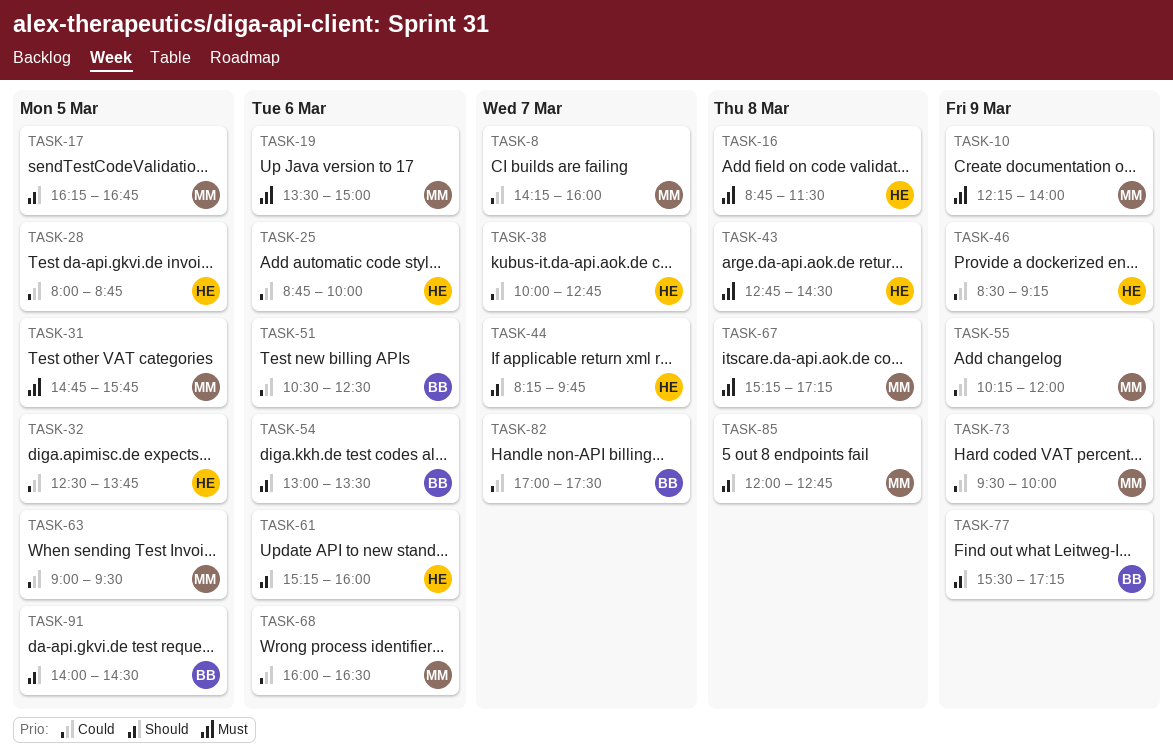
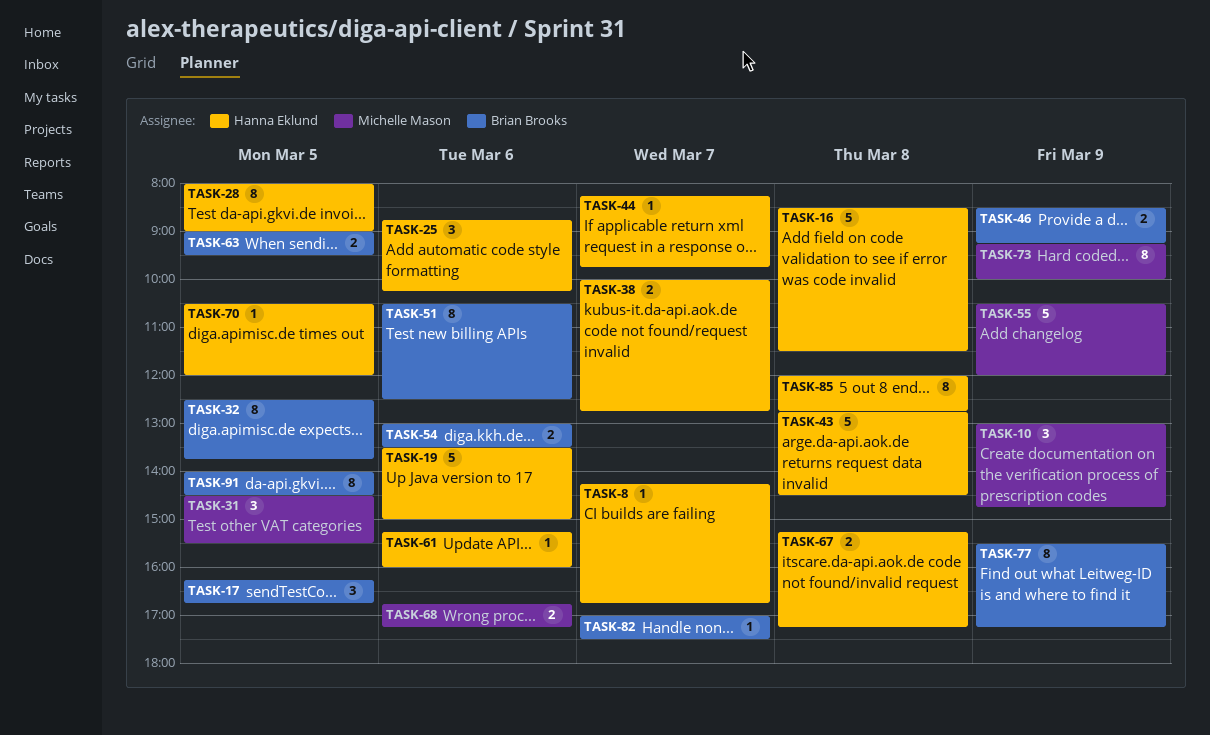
TASK-8, owner: Michelle Mason -> Hanna Eklund
TASK-8, ends: 16:00 -> 16:45
TASK-10, begins: 12:15 -> 13:00
TASK-10, ends: 14:00 -> 14:45
TASK-16, begins: 08:45 -> 08:30
TASK-17, owner: Michelle Mason -> Brian Brooks
TASK-19, owner: Michelle Mason -> Hanna Eklund
TASK-25, ends: 10:00 -> 10:15
TASK-28, ends: 08:45 -> 09:00
TASK-31, begins: 14:45 -> 14:30
TASK-31, ends: 15:45 -> 15:30
TASK-32, owner: Hanna Eklund -> Brian Brooks
TASK-46, owner: Hanna Eklund -> Brian Brooks
TASK-55, begins: 10:15 -> 10:30
TASK-63, owner: Michelle Mason -> Brian Brooks
TASK-67, owner: Michelle Mason -> Hanna Eklund
TASK-68, begins: 16:00 -> 16:45
TASK-68, ends: 16:30 -> 17:15
TASK-70: none -> present
TASK-73, begins: 09:30 -> 09:15
TASK-85, owner: Michelle Mason -> Hanna Eklund

